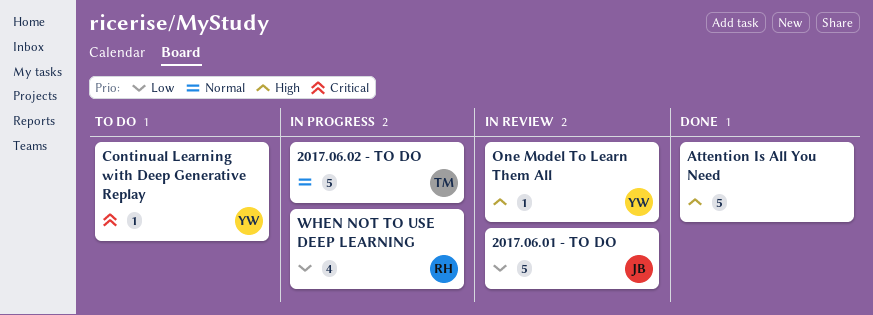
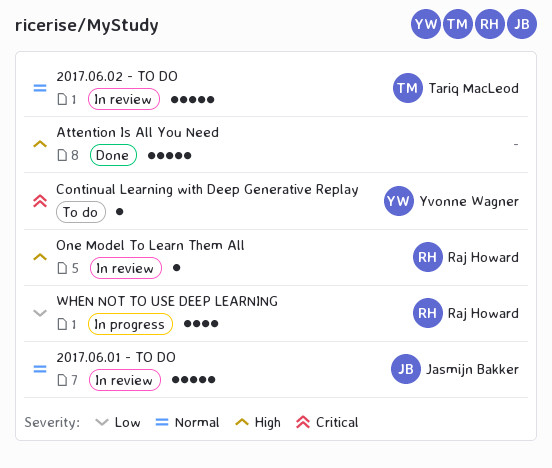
2017.06.01 - TO DO, priority: Low -> Normal
2017.06.02 - TO DO, status: In progress -> In review
One Model To Learn Them All, owner: Yvonne Wagner -> Raj Howard

